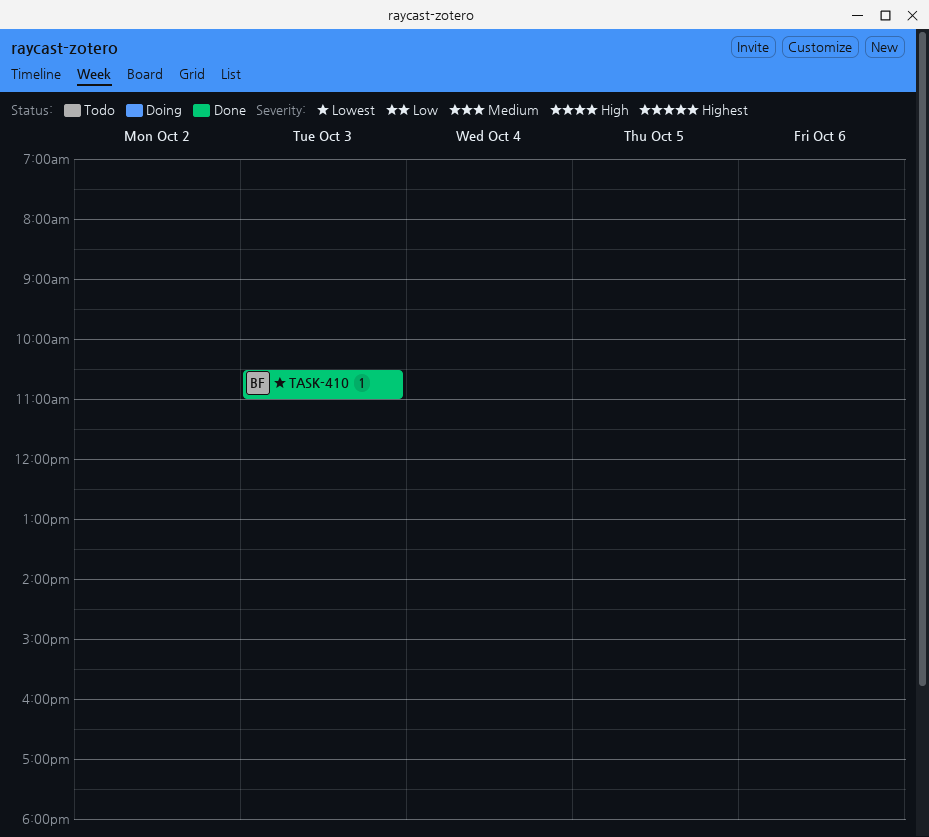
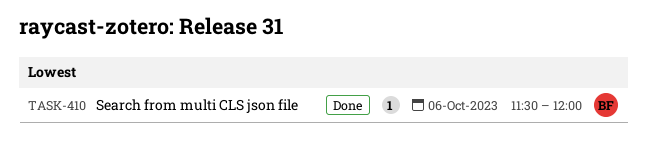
TASK-410, day: Oct 3 -> Oct 6
TASK-410, begins: 10:30 -> 11:30
TASK-410, ends: 11:00 -> 12:00

